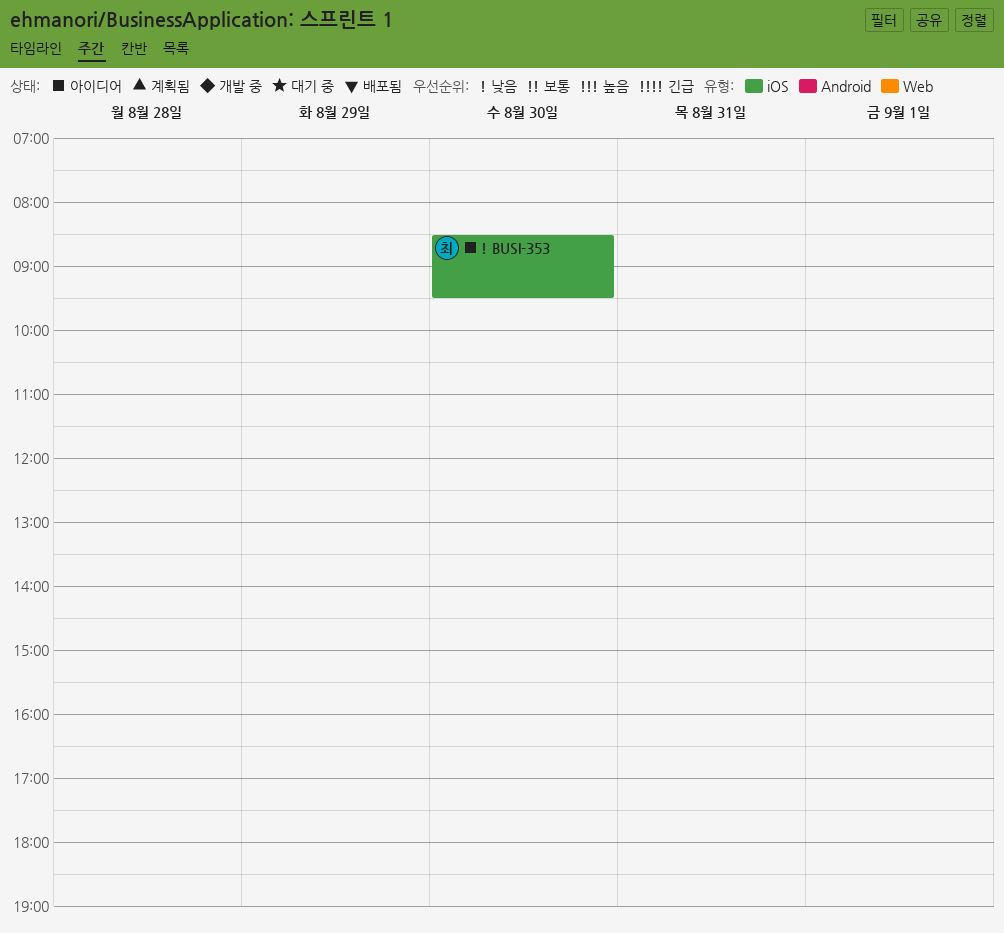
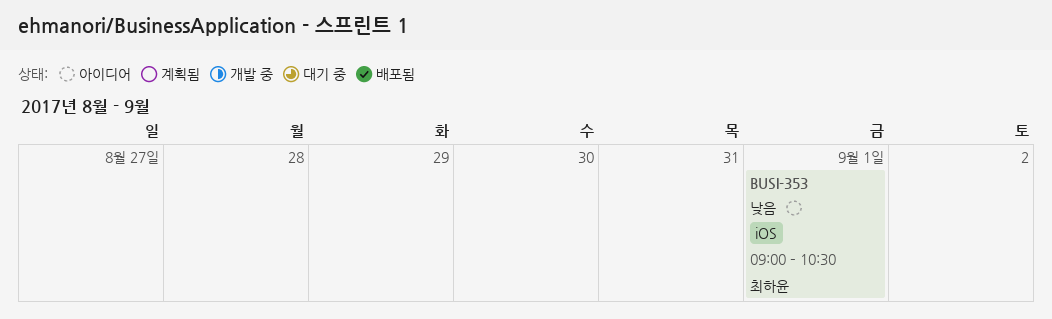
BUSI-353, day: Aug 30 -> Sep 1
BUSI-353, begins: 08:30 -> 09:00
BUSI-353, ends: 09:30 -> 10:30

